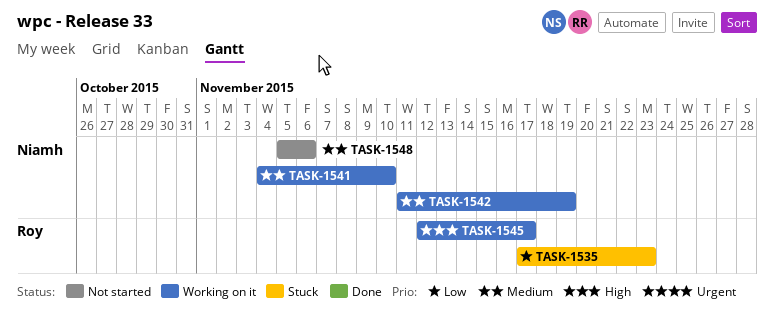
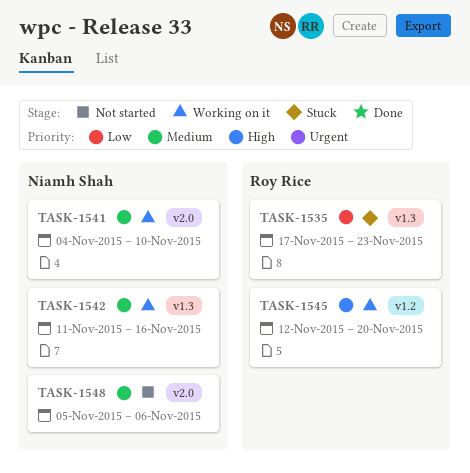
TASK-1542, due: Nov 19 -> Nov 16
TASK-1545, due: Nov 17 -> Nov 20

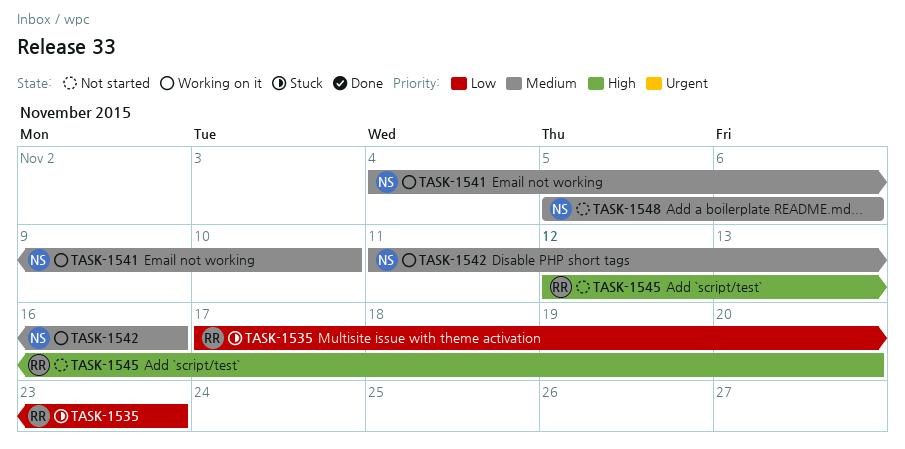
TASK-1545, status: Working on it -> Not started

